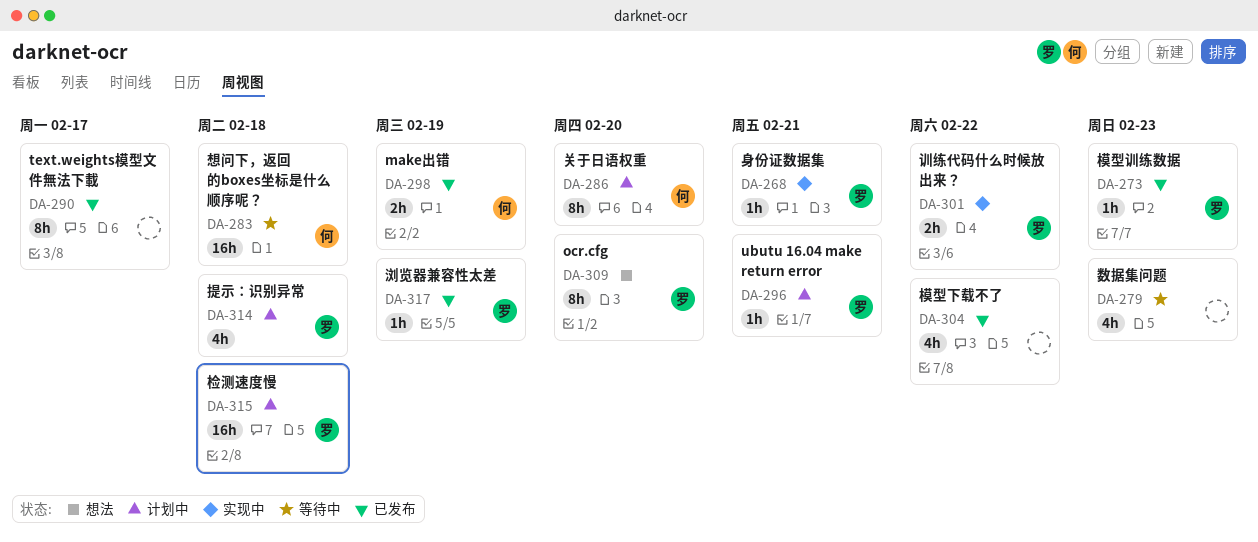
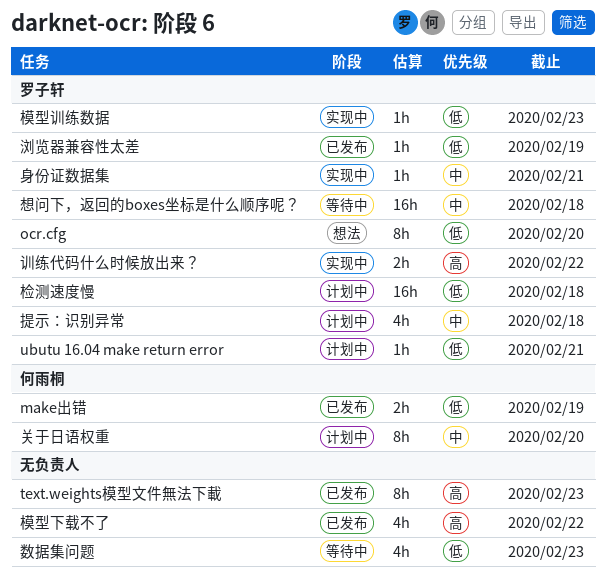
text.weights模型文件無法下載, due: Feb 17 -> Feb 23
想问下，返回的boxes坐标是什么顺序呢？, owner: 何雨桐 -> 罗子轩
模型训练数据, status: 已发布 -> 实现中

